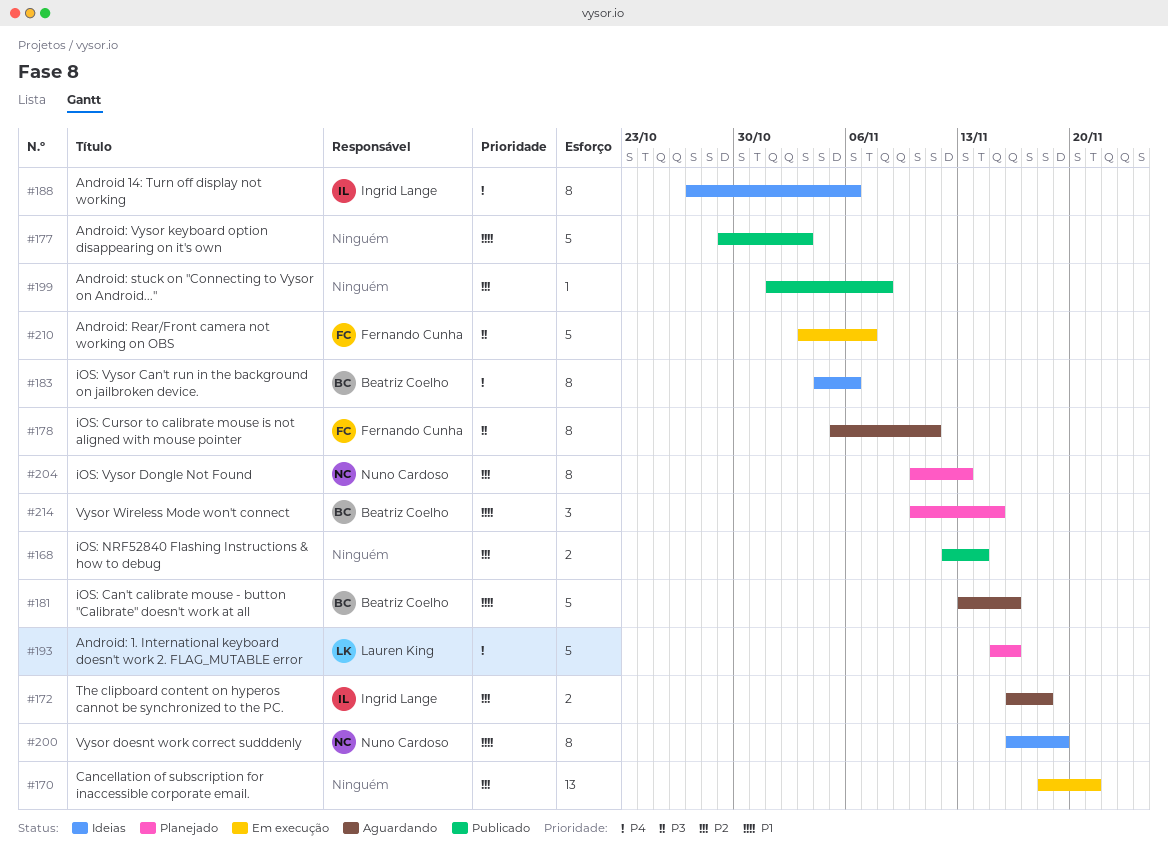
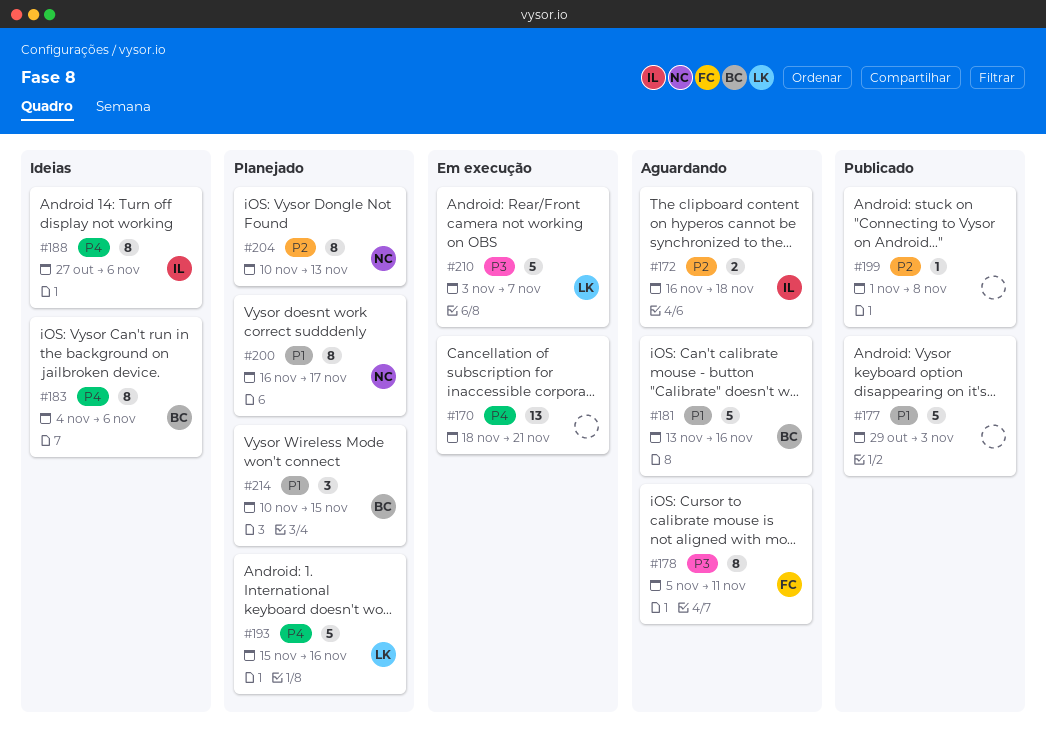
#168: present -> none
#170, priority: P2 -> P4
#200, status: Ideias -> Planejado
#200, due: Nov 19 -> Nov 17
#210, owner: Fernando Cunha -> Lauren King

